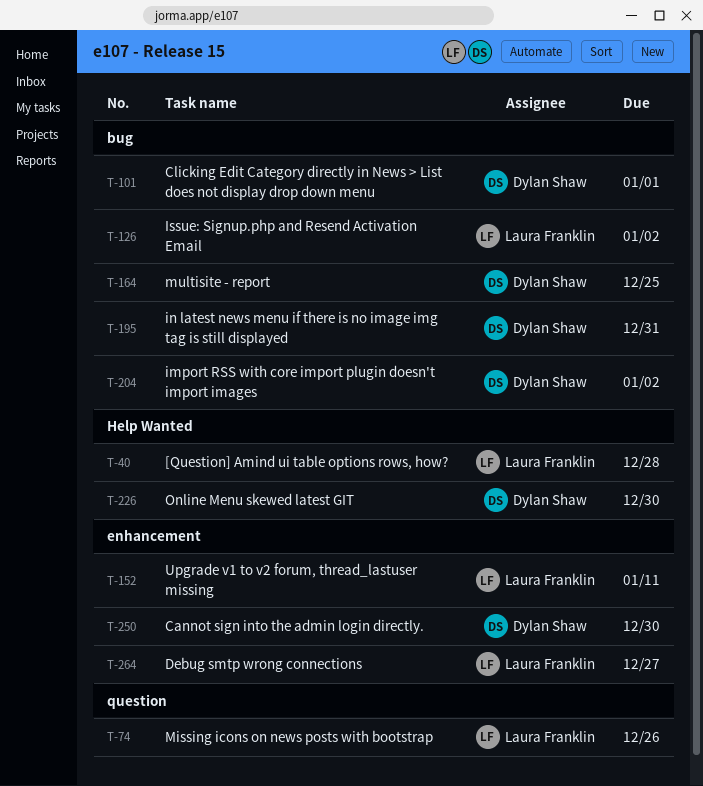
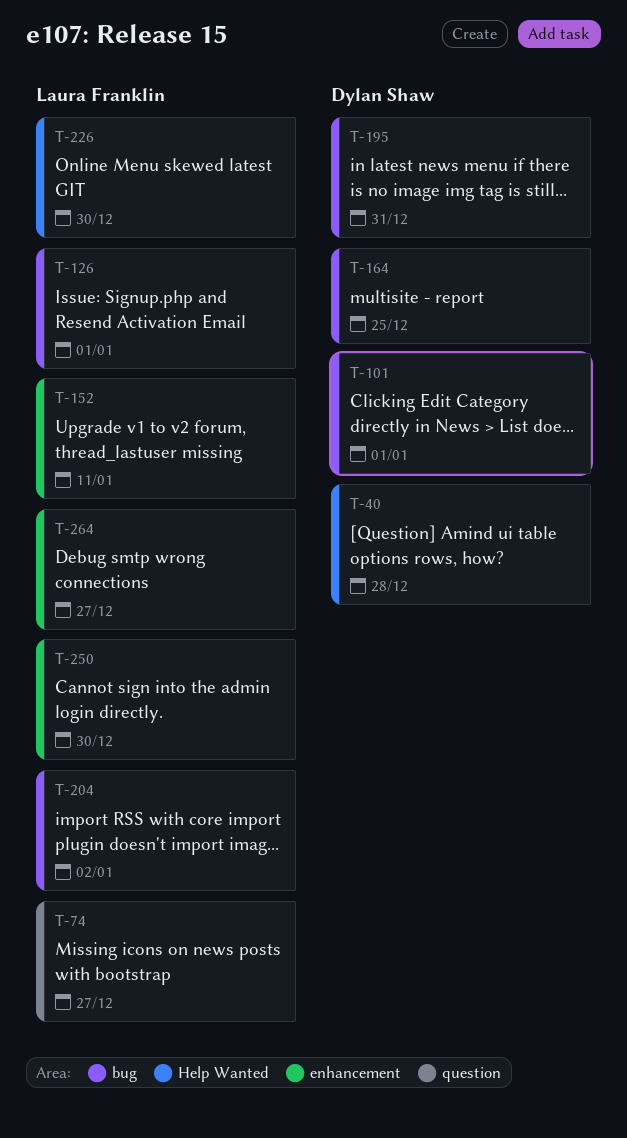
T-40, owner: Laura Franklin -> Dylan Shaw
T-74, due: Dec 26 -> Dec 27
T-126, due: Jan 2 -> Jan 1
T-204, owner: Dylan Shaw -> Laura Franklin
T-226, owner: Dylan Shaw -> Laura Franklin
T-250, owner: Dylan Shaw -> Laura Franklin

